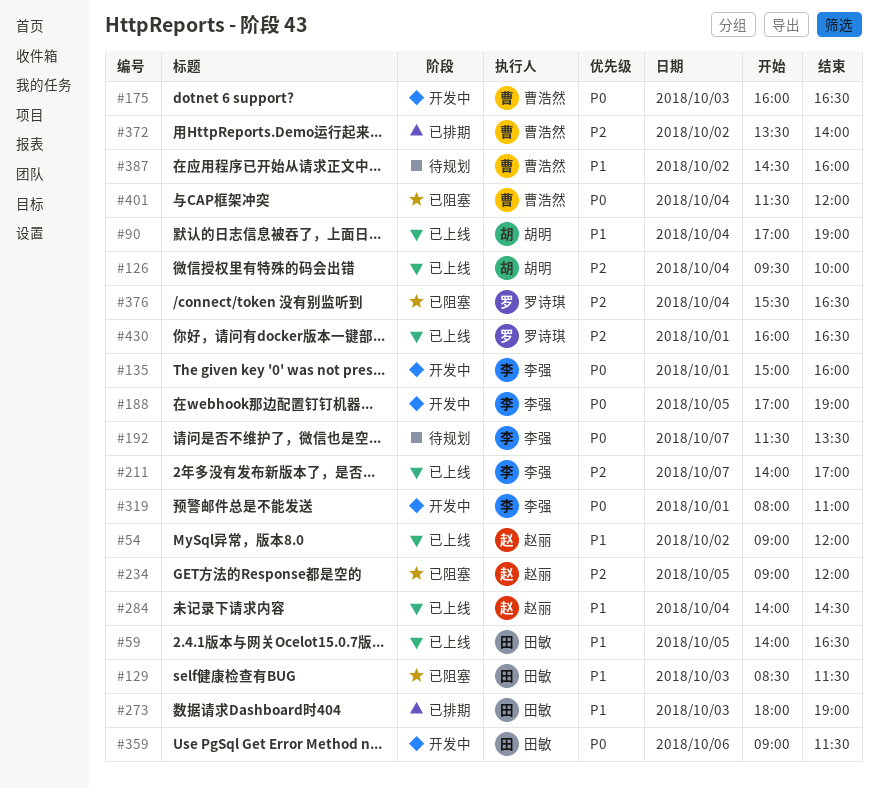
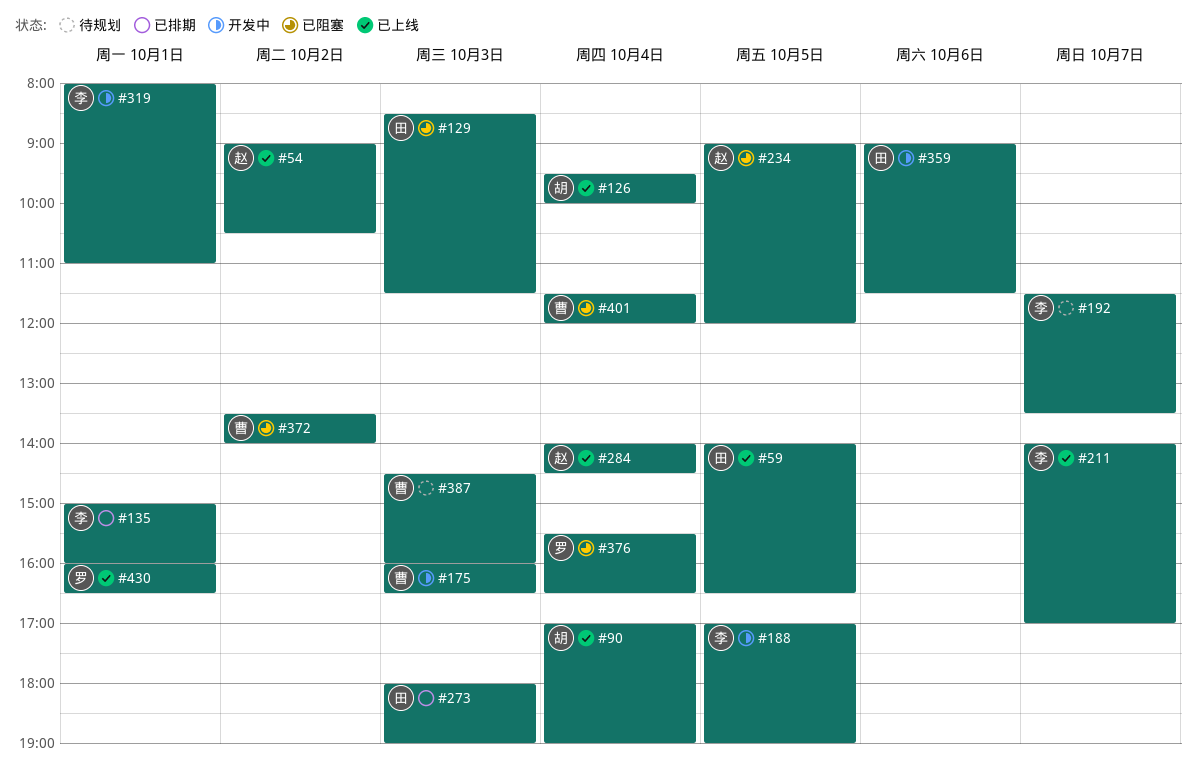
#54, ends: 12:00 -> 10:30
#135, status: 开发中 -> 已排期
#372, status: 已排期 -> 已阻塞
#387, day: Oct 2 -> Oct 3

